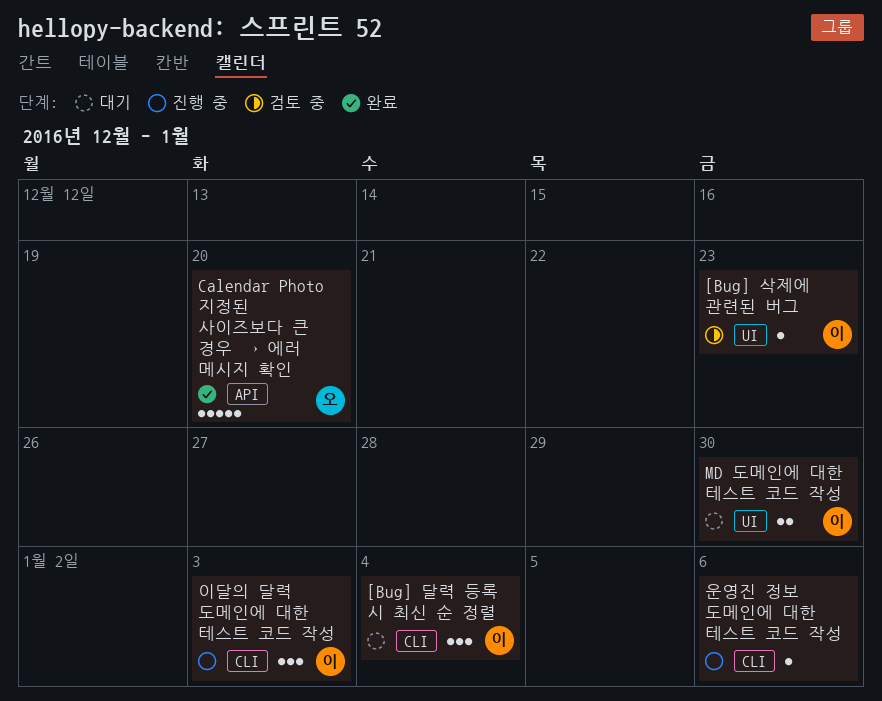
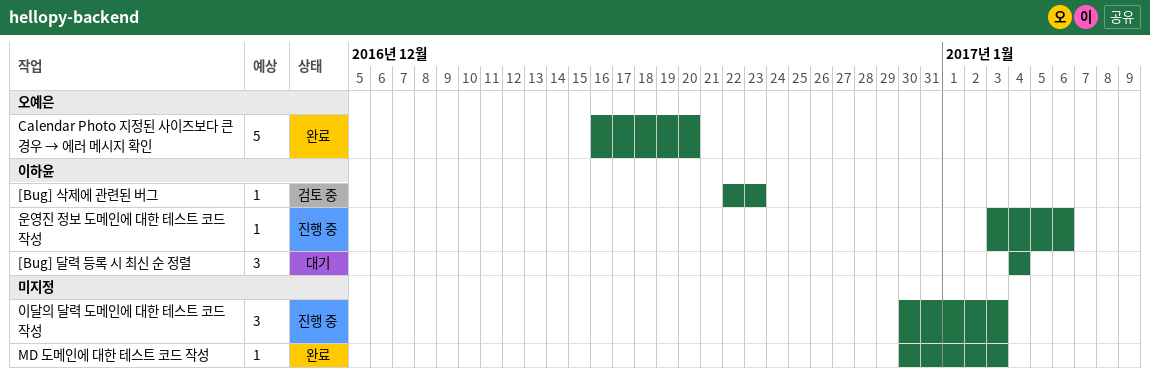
MD 도메인에 대한 테스트 코드 작성, status: 대기 -> 완료
MD 도메인에 대한 테스트 코드 작성, owner: 이하윤 -> none
MD 도메인에 대한 테스트 코드 작성, estimate: 2 -> 1
MD 도메인에 대한 테스트 코드 작성, due: Dec 30 -> Jan 3
운영진 정보 도메인에 대한 테스트 코드 작성, owner: none -> 이하윤
이달의 달력 도메인에 대한 테스트 코드 작성, owner: 이하윤 -> none

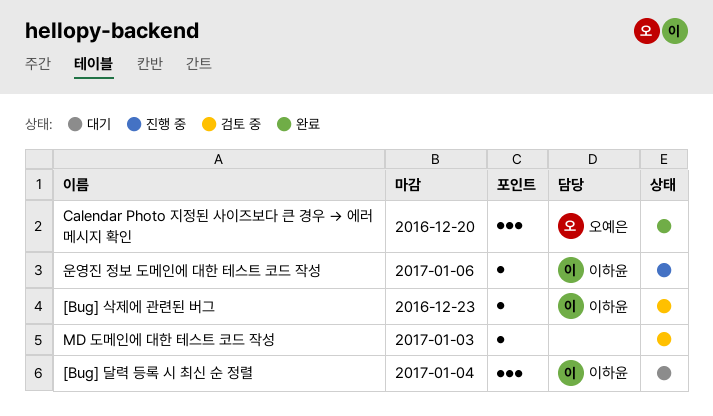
Calendar Photo 지정된 사이즈보다 큰 경우 → 에러 메시지 확인, estimate: 5 -> 3
MD 도메인에 대한 테스트 코드 작성, status: 완료 -> 검토 중
이달의 달력 도메인에 대한 테스트 코드 작성: present -> none

